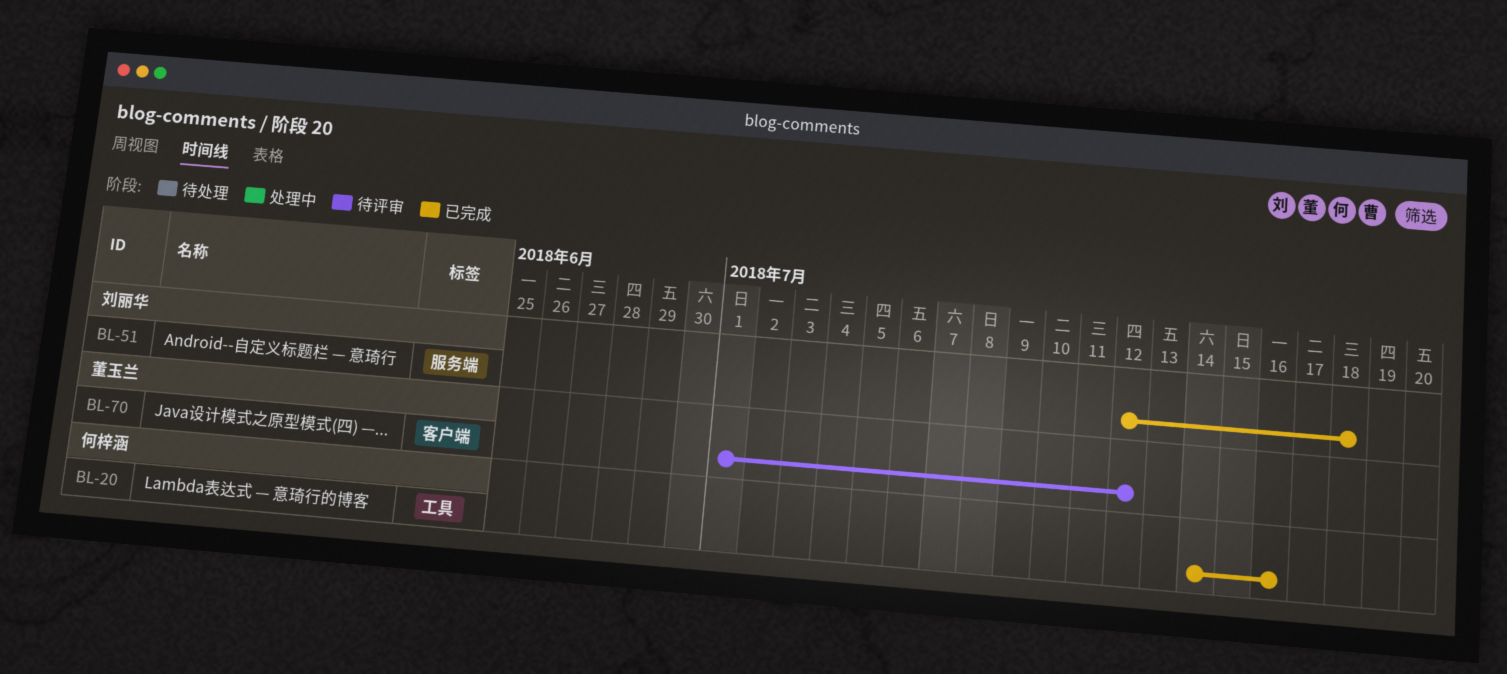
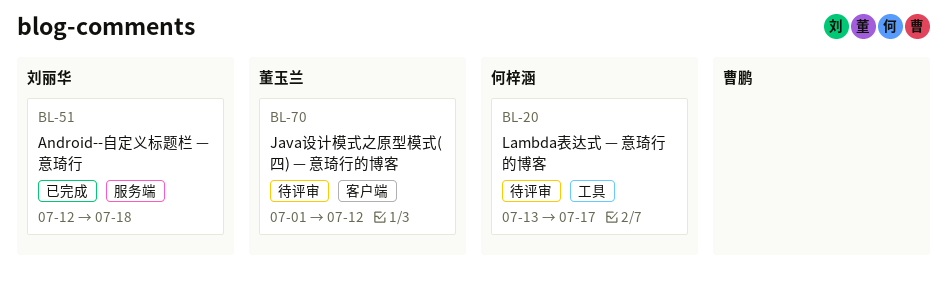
BL-20, status: 已完成 -> 待评审
BL-20, start: Jul 14 -> Jul 13
BL-20, due: Jul 16 -> Jul 17

